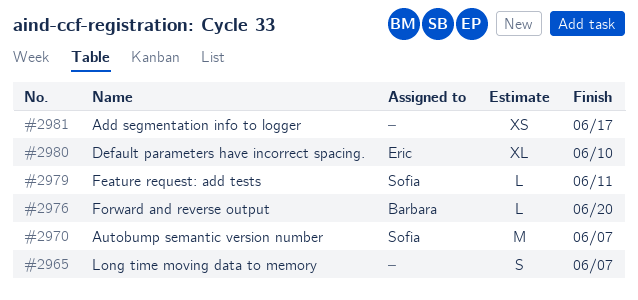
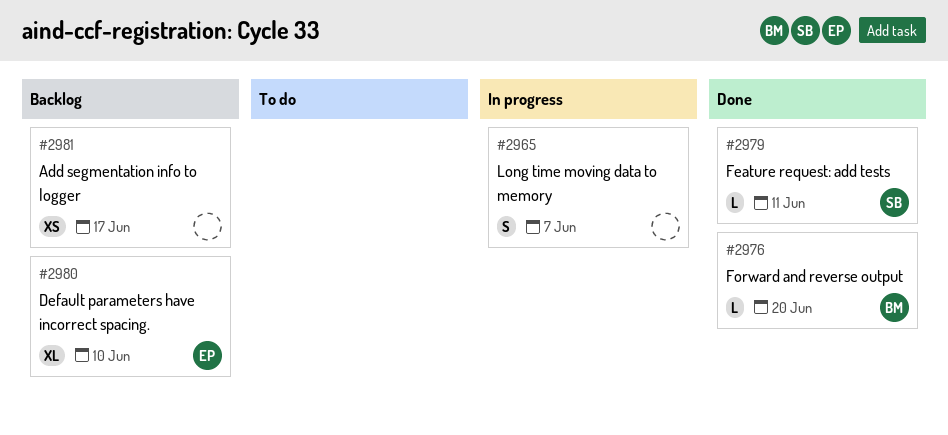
#2970: present -> none

